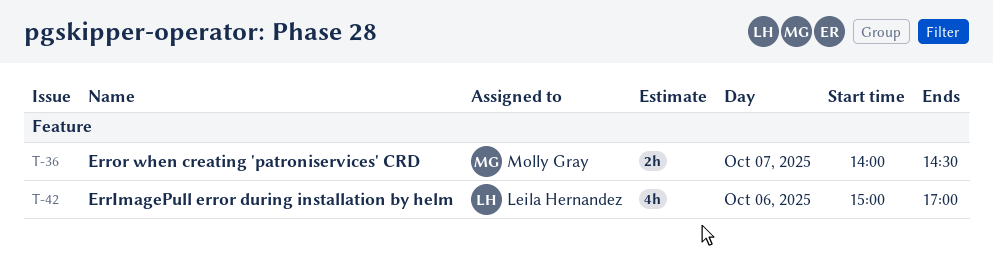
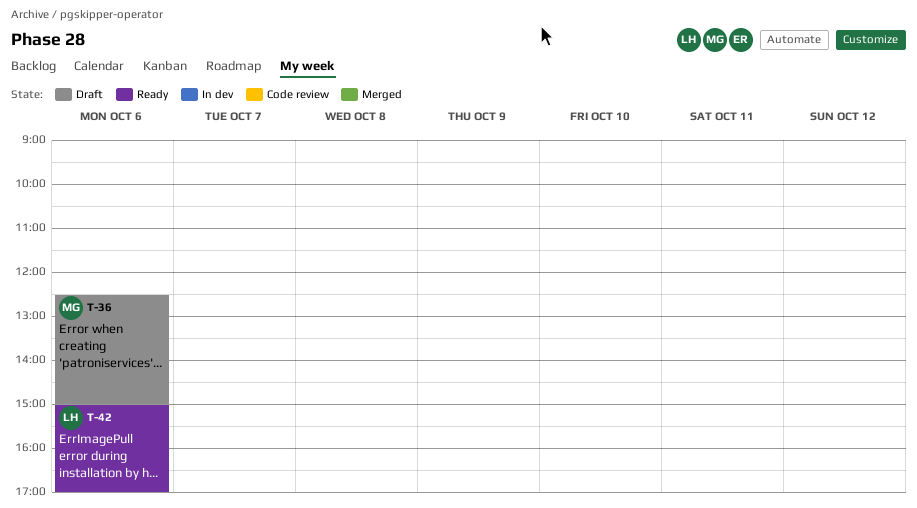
T-36, day: Oct 7 -> Oct 6
T-36, begins: 14:00 -> 12:30
T-36, ends: 14:30 -> 15:00

